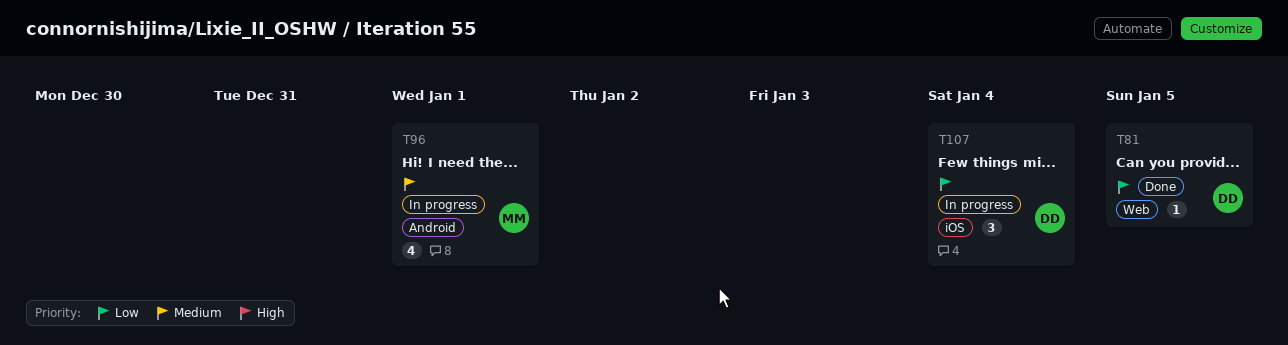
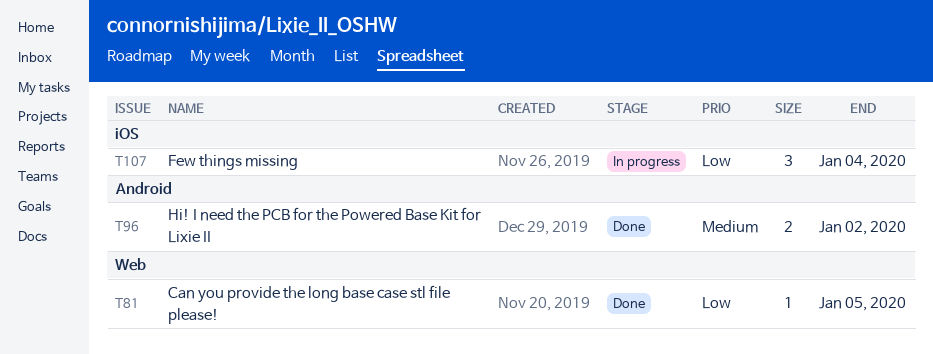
T96, status: In progress -> Done
T96, estimate: 4 -> 2
T96, due: Jan 1 -> Jan 2

